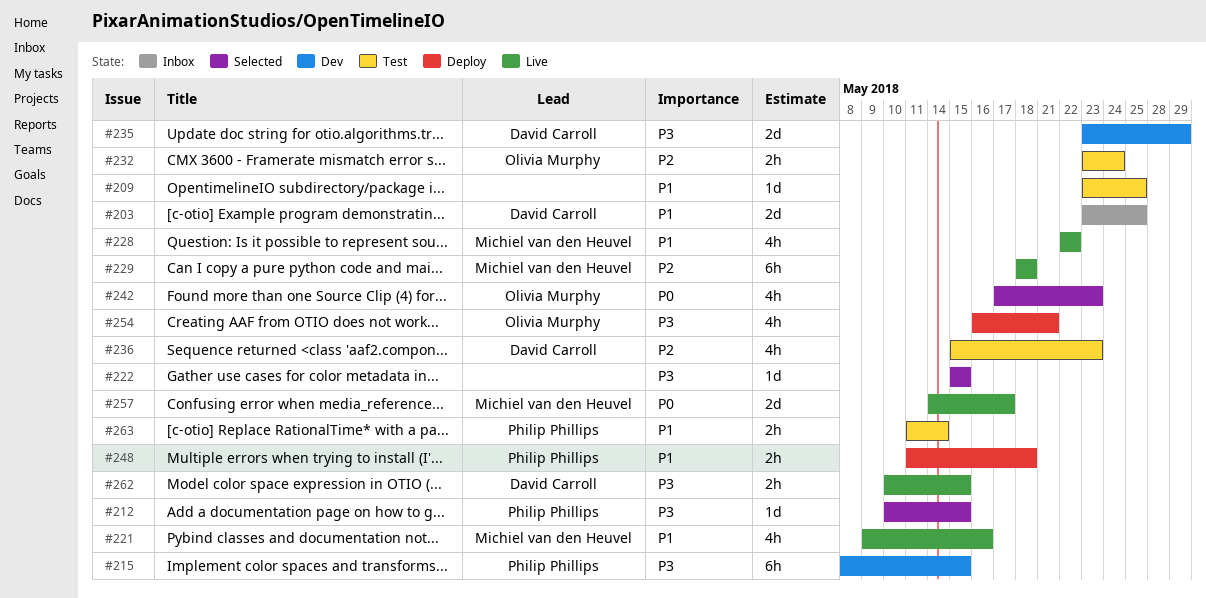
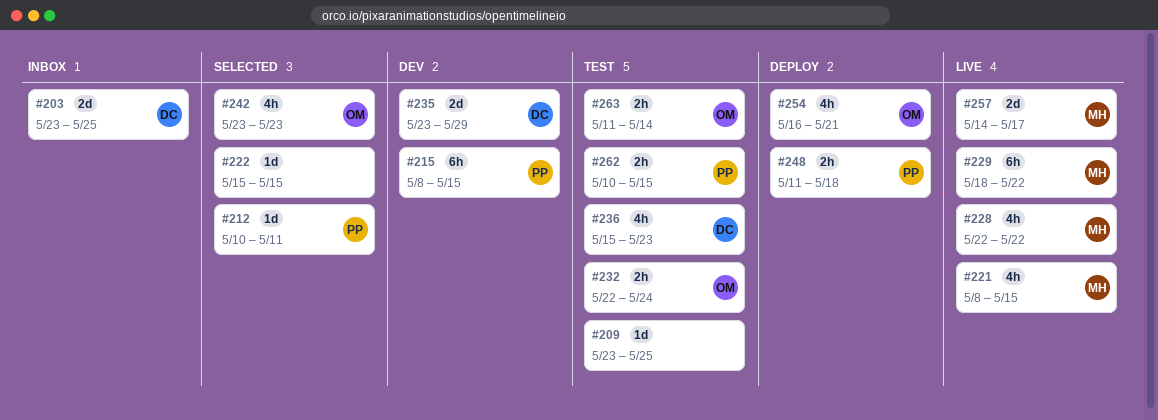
#212, due: May 15 -> May 11
#221, start: May 9 -> May 8
#221, due: May 16 -> May 15
#229, due: May 18 -> May 22
#232, start: May 23 -> May 22
#242, start: May 17 -> May 23
#262, status: Live -> Test
#262, owner: David Carroll -> Philip Phillips
#263, owner: Philip Phillips -> Olivia Murphy

